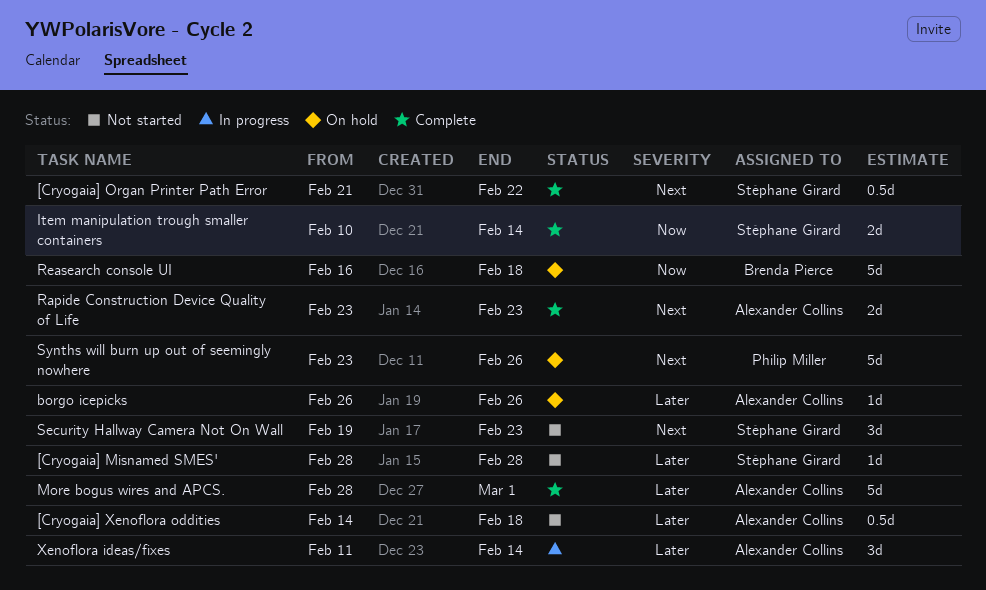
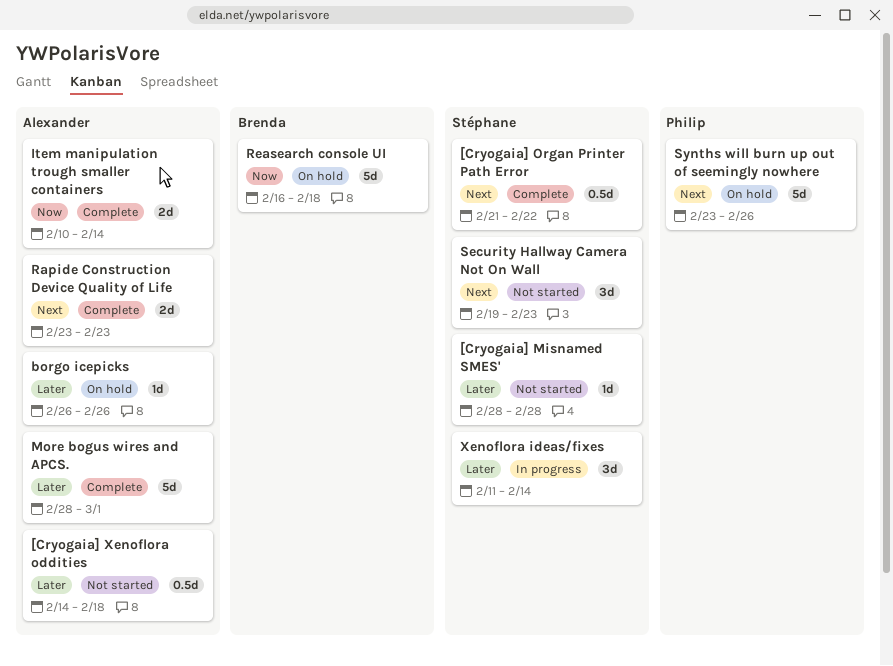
Item manipulation trough smaller containers, owner: Stéphane Girard -> Alexander Collins
Xenoflora ideas/fixes, owner: Alexander Collins -> Stéphane Girard

